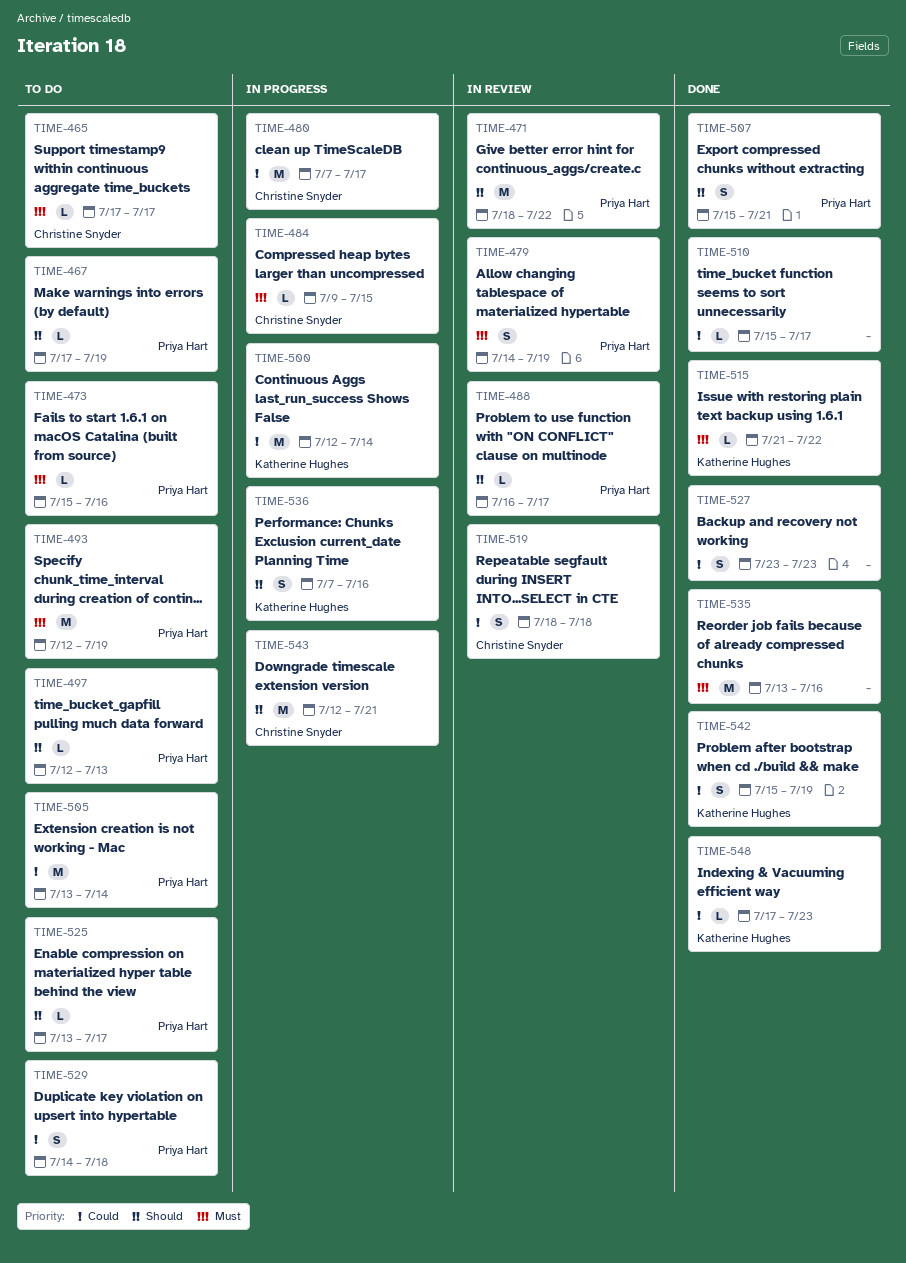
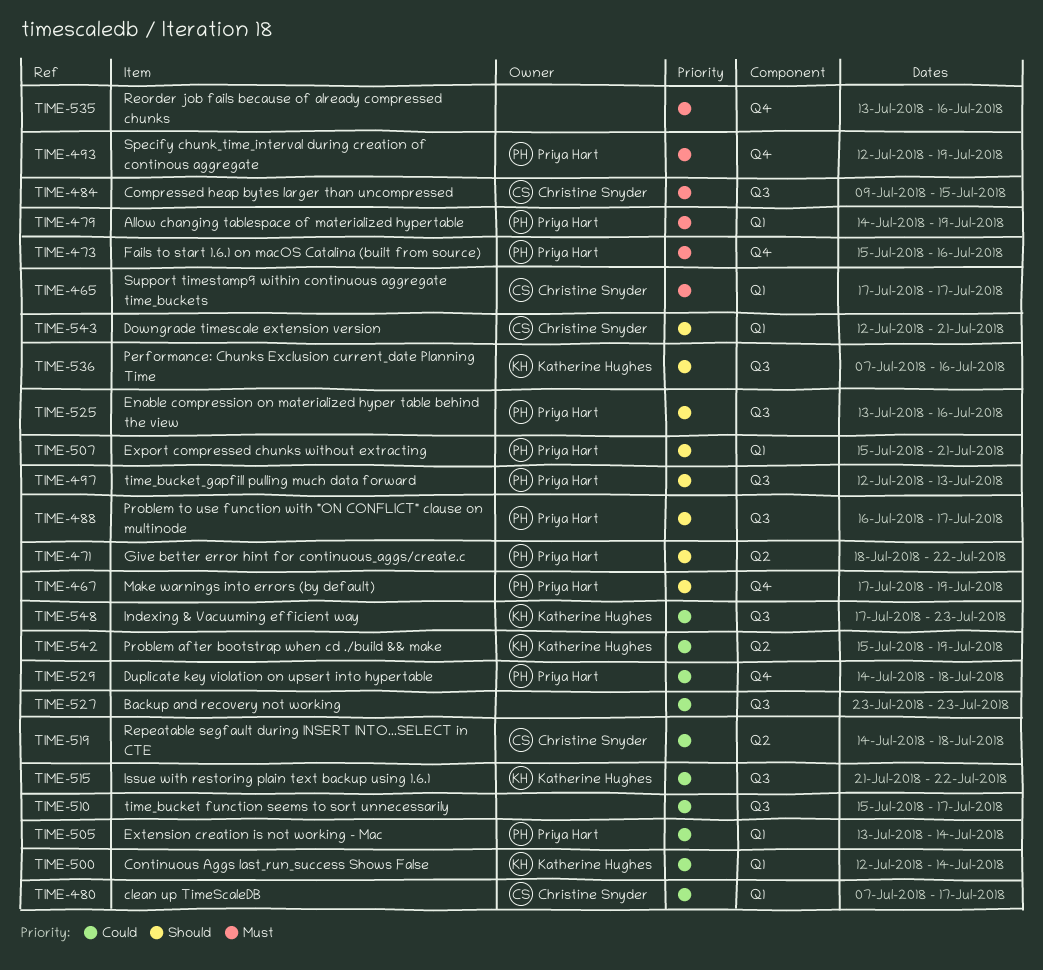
TIME-515, priority: Must -> Could
TIME-519, start: Jul 18 -> Jul 14
TIME-525, due: Jul 17 -> Jul 16

